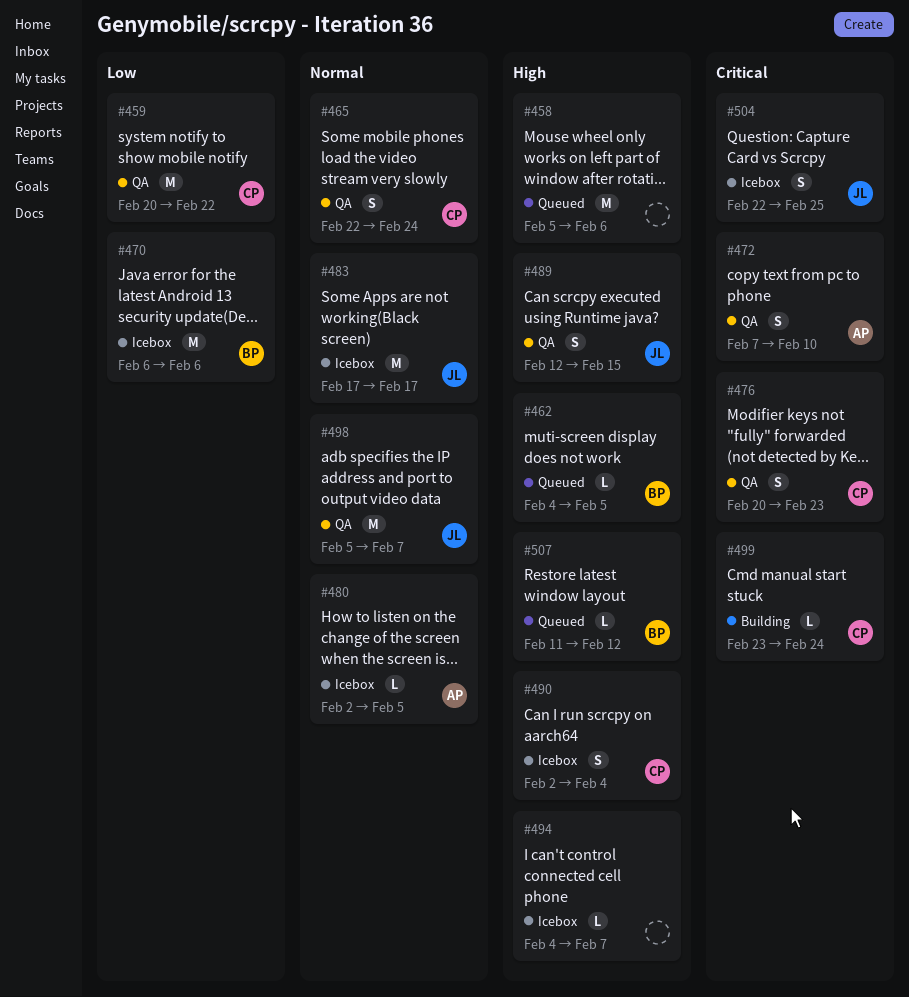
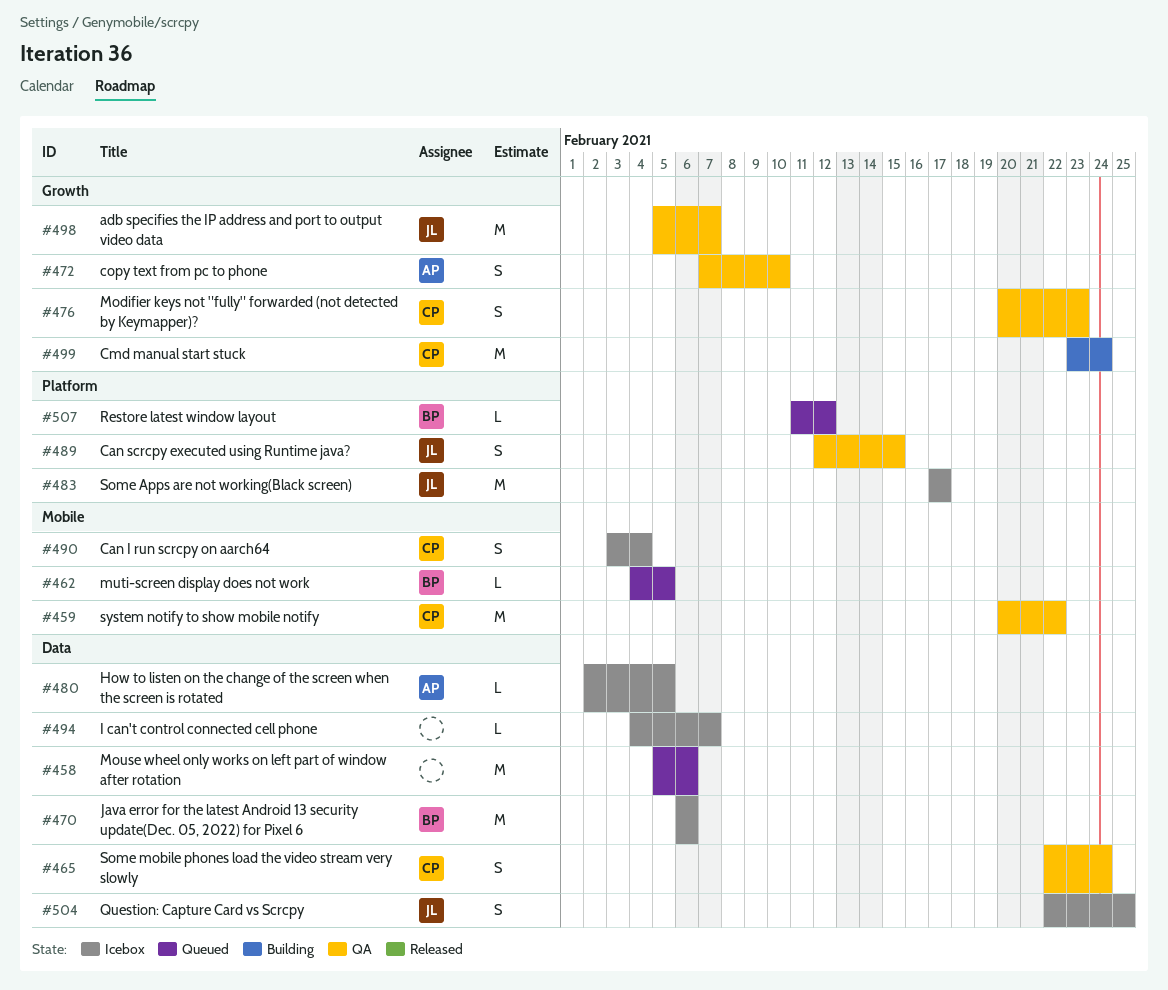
#490, start: Feb 2 -> Feb 3
#499, estimate: L -> M

